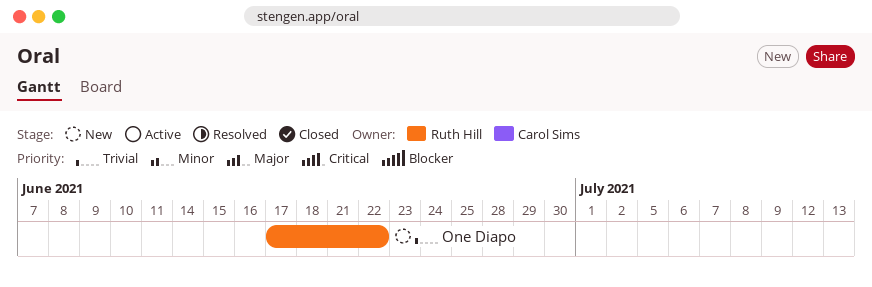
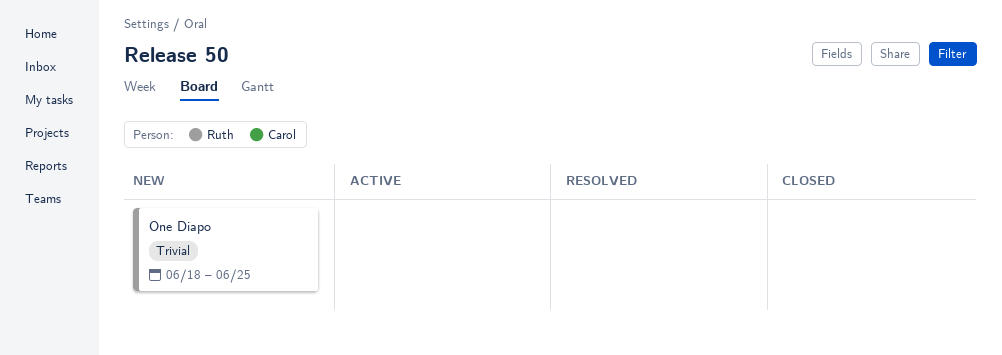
One Diapo, start: Jun 17 -> Jun 18
One Diapo, due: Jun 22 -> Jun 25

